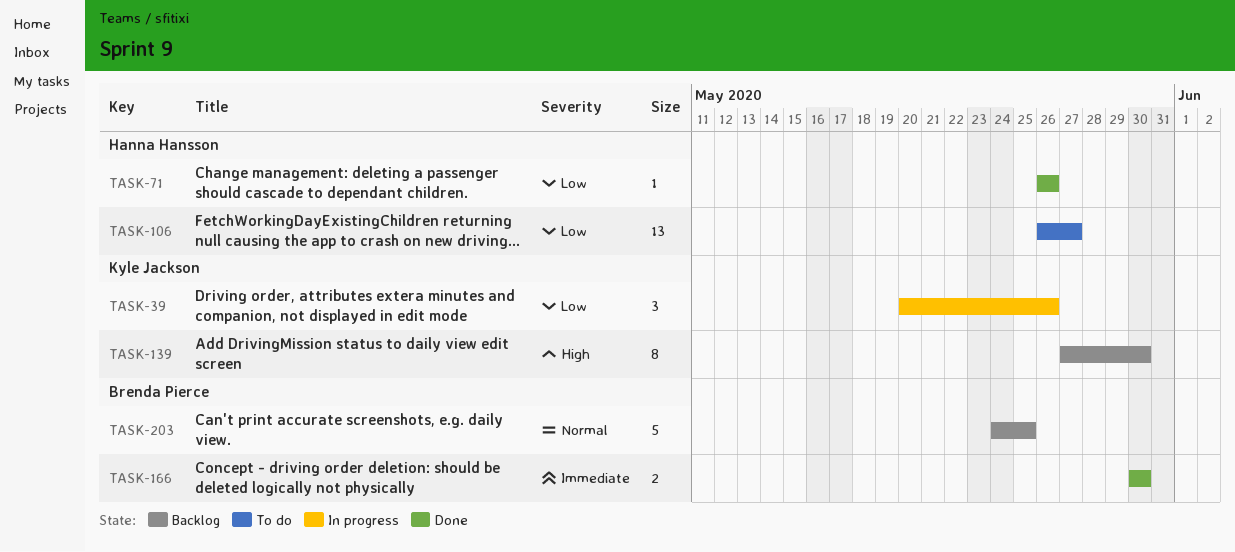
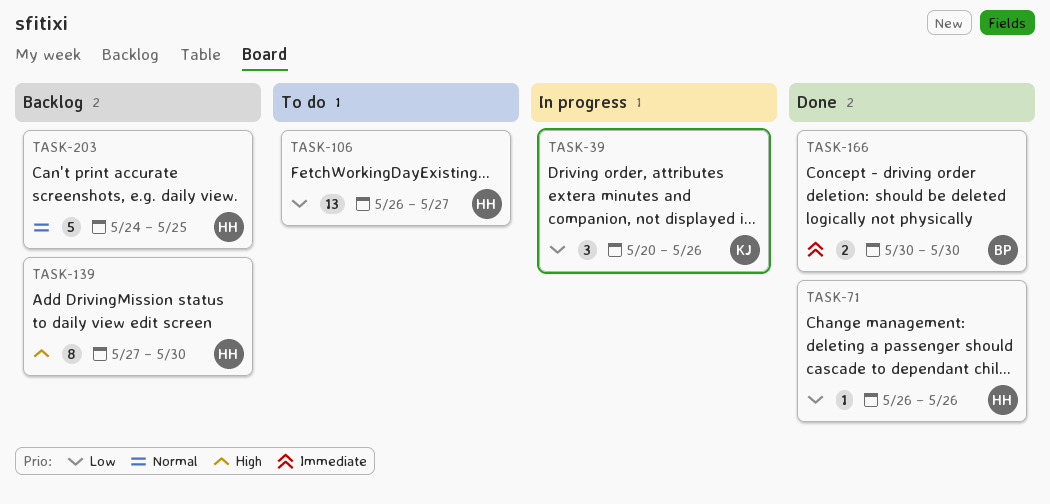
TASK-139, owner: Kyle Jackson -> Hanna Hansson
TASK-203, owner: Brenda Pierce -> Hanna Hansson

